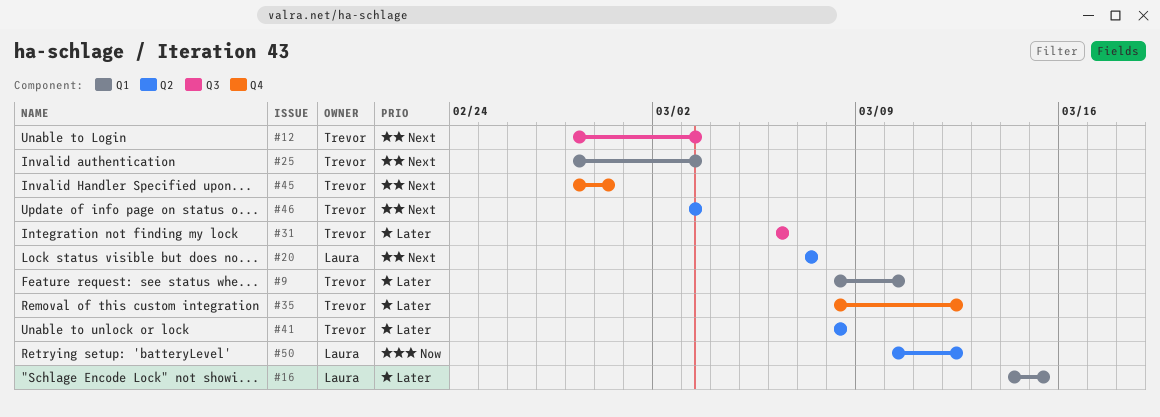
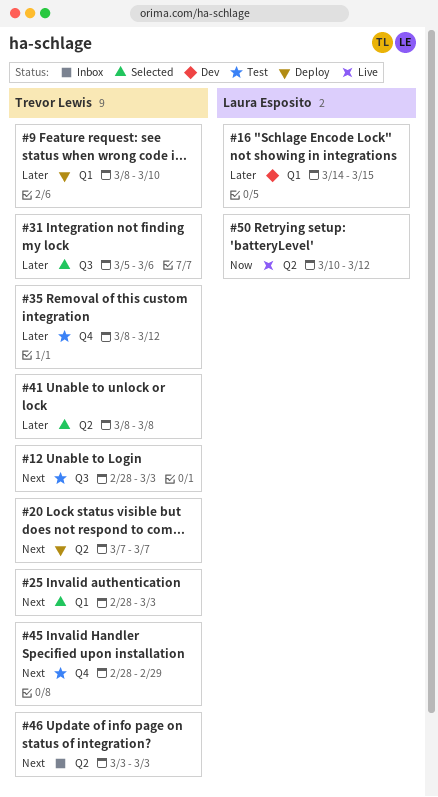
#20, owner: Laura Esposito -> Trevor Lewis
#31, start: Mar 6 -> Mar 5

